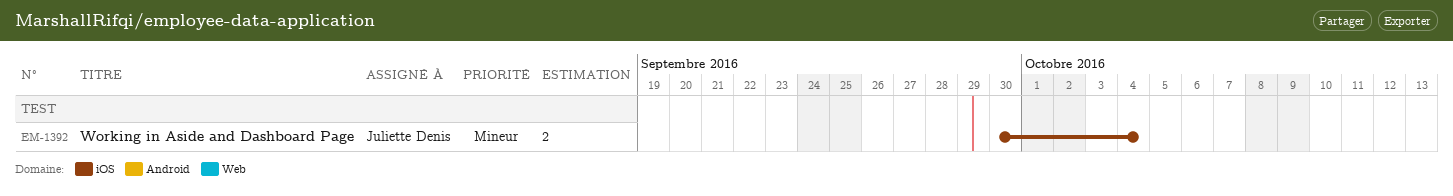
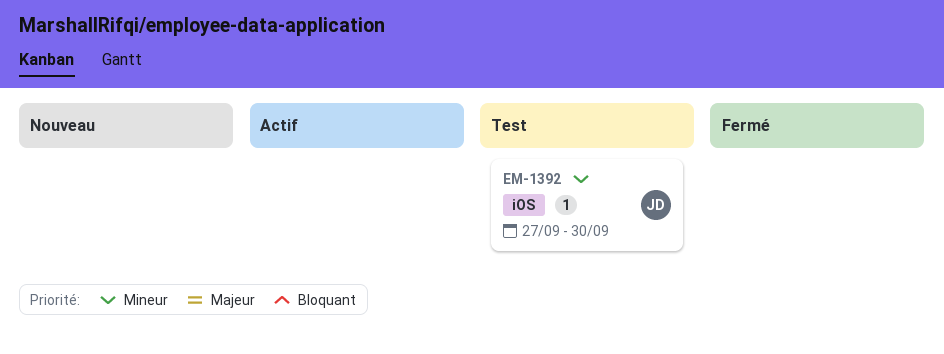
EM-1392, estimate: 2 -> 1
EM-1392, start: Sep 30 -> Sep 27
EM-1392, due: Oct 4 -> Sep 30

